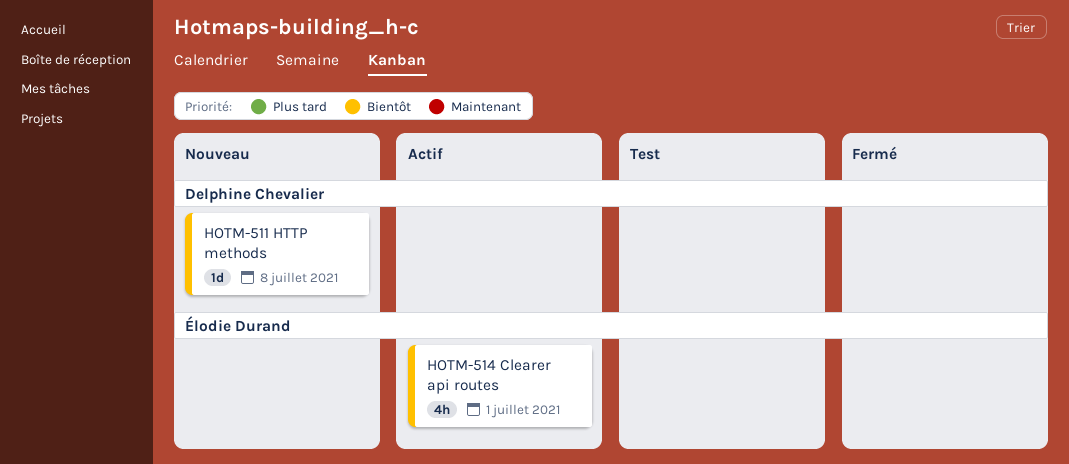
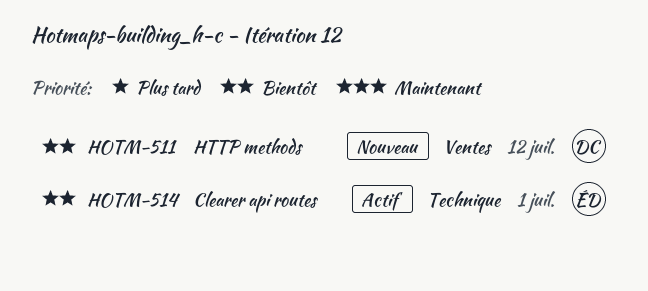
HOTM-511, due: Jul 8 -> Jul 12

